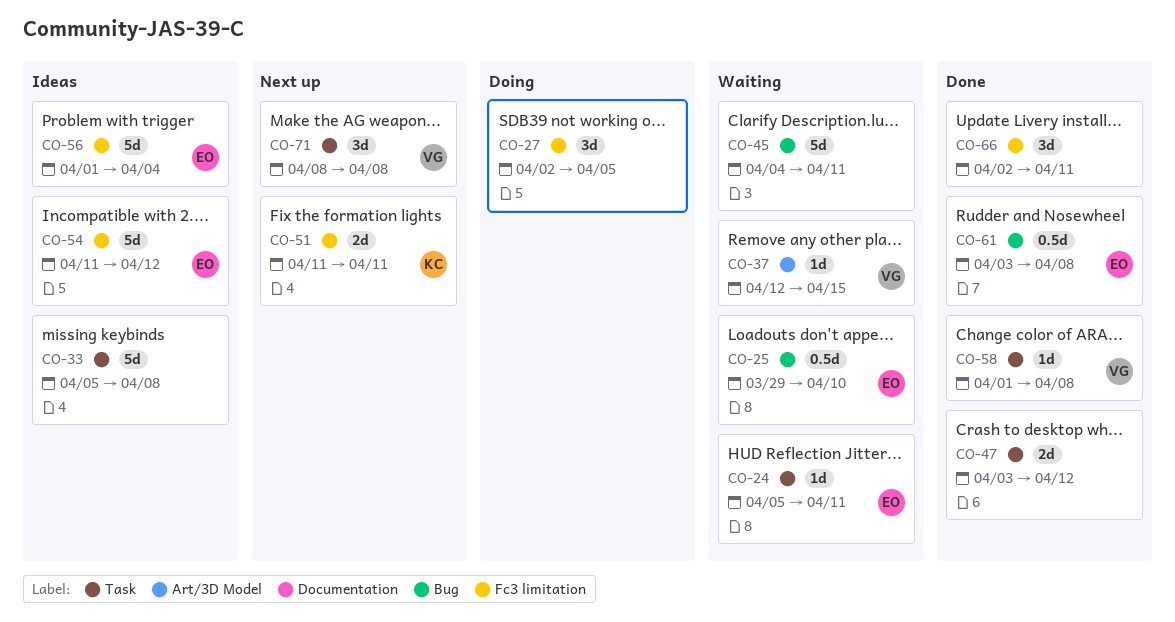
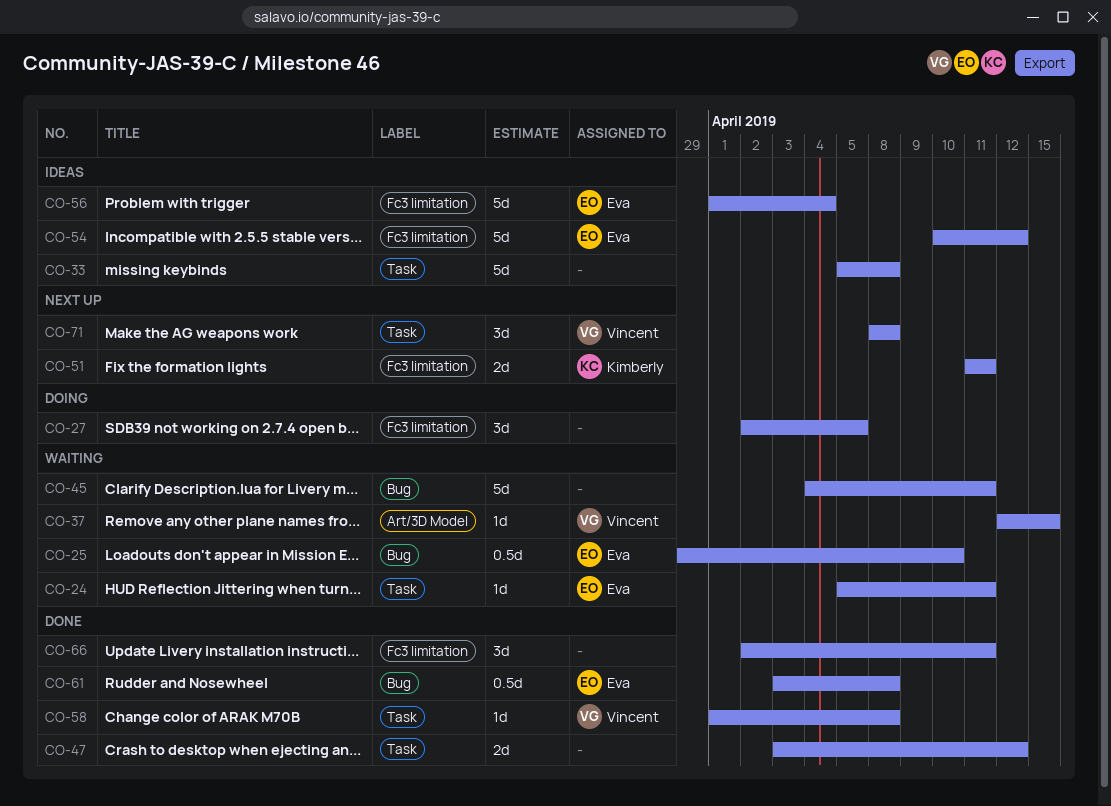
CO-54, start: Apr 11 -> Apr 10

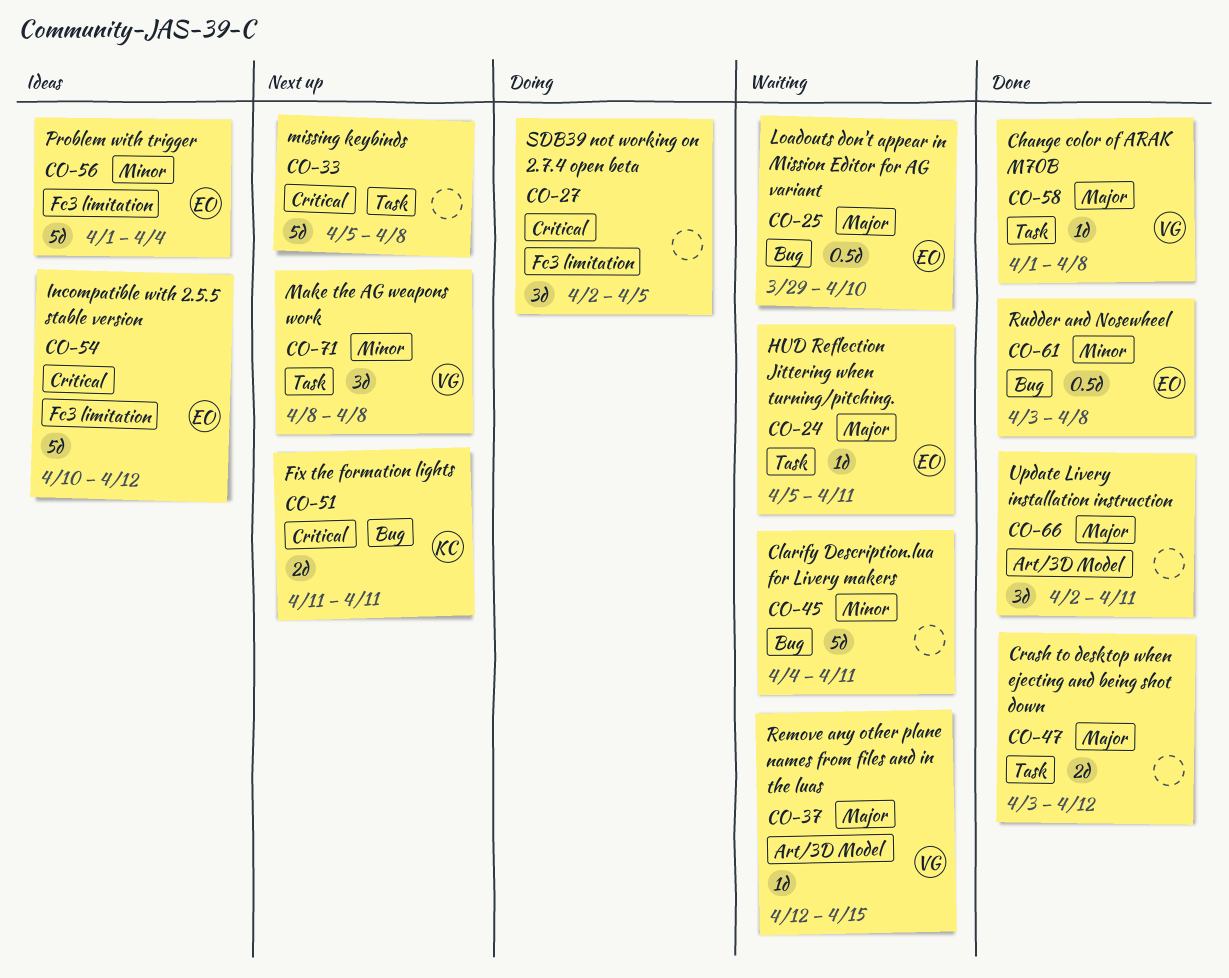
CO-33, status: Ideas -> Next up
CO-51, label: Fc3 limitation -> Bug
CO-66, label: Fc3 limitation -> Art/3D Model

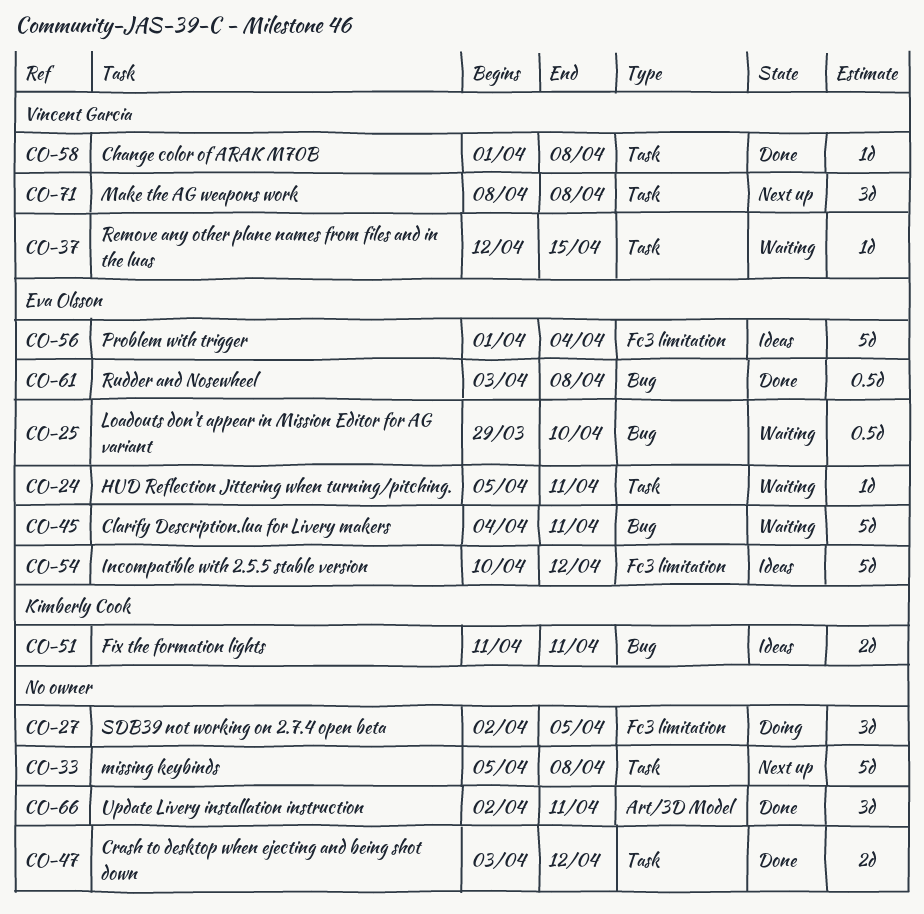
CO-37, label: Art/3D Model -> Task
CO-45, owner: none -> Eva Olsson
CO-51, status: Next up -> Ideas

